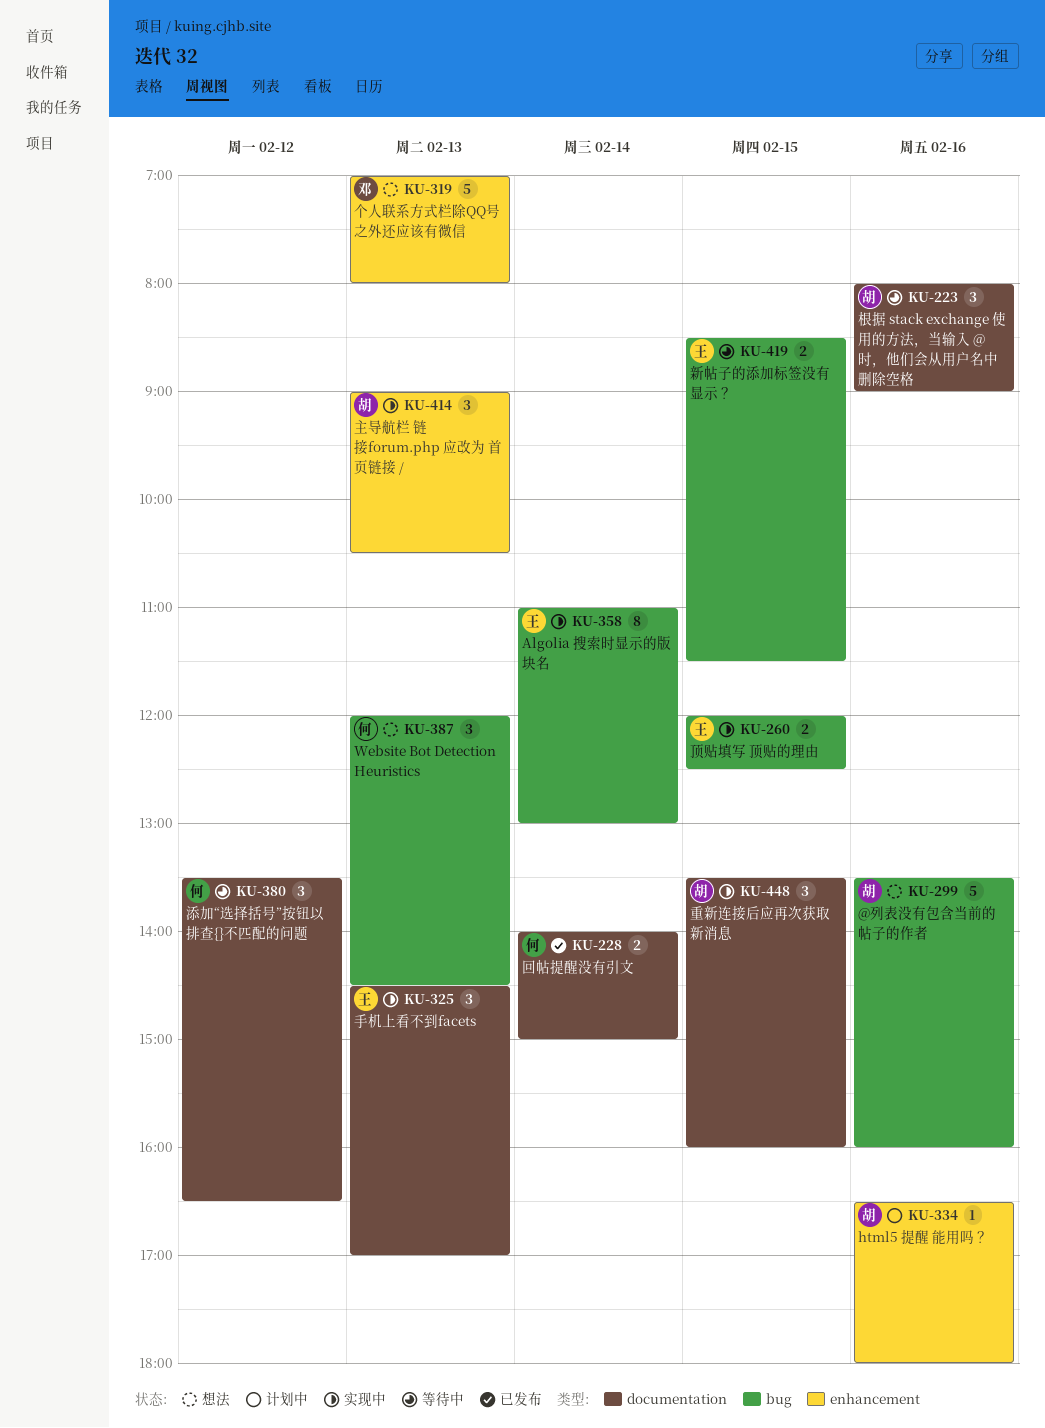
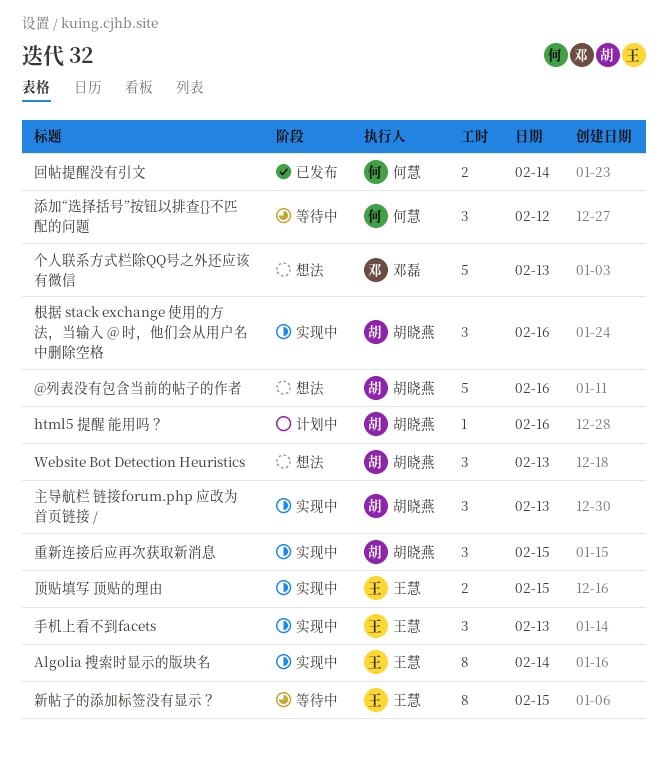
Website Bot Detection Heuristics, owner: 何慧 -> 胡晓燕
新帖子的添加标签没有显示？, estimate: 2 -> 8
根据 stack exchange 使用的方法，当输入 @ 时，他们会从用户名中删除空格, status: 等待中 -> 实现中

